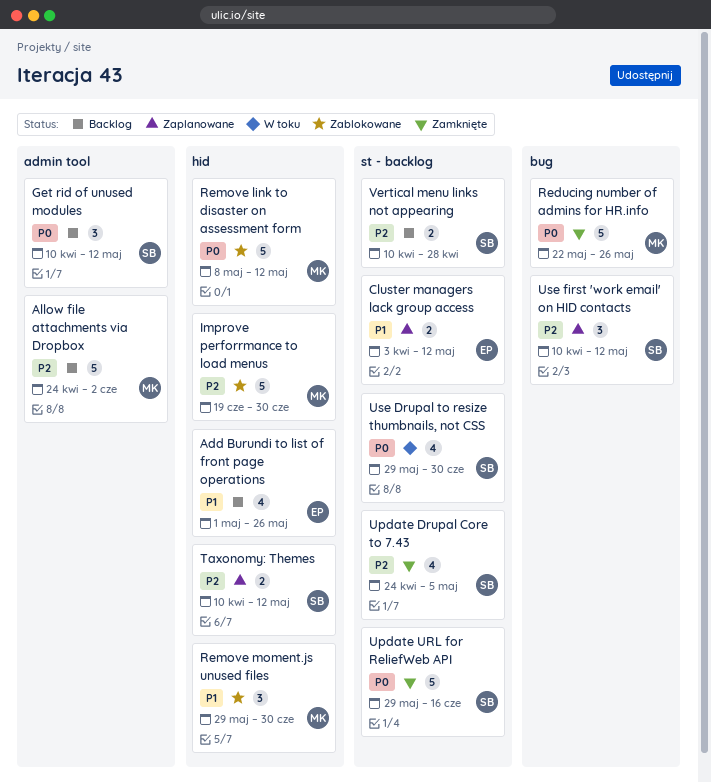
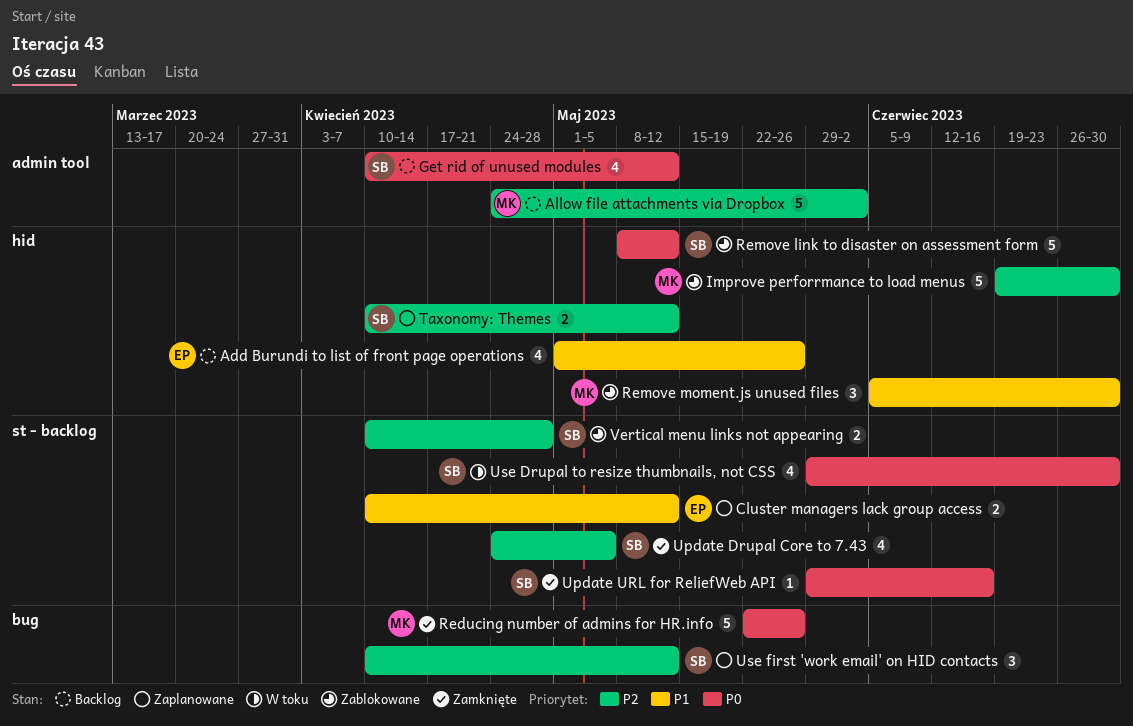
Cluster managers lack group access, start: Apr 3 -> Apr 10
Get rid of unused modules, estimate: 3 -> 4
Remove link to disaster on assessment form, owner: MK -> SB
Remove moment.js unused files, start: May 29 -> Jun 5
Update URL for ReliefWeb API, estimate: 5 -> 1
Vertical menu links not appearing, status: Backlog -> Zablokowane

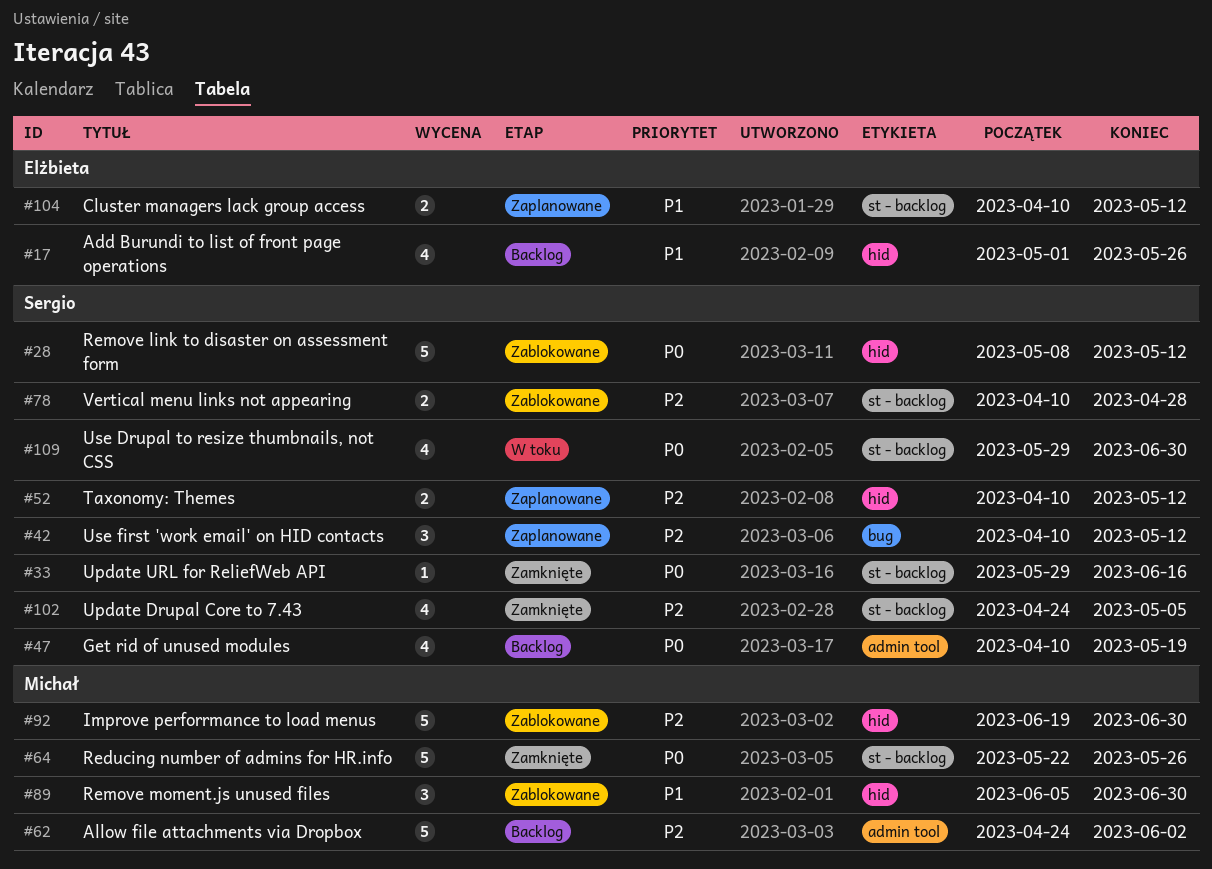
Get rid of unused modules, due: May 12 -> May 19
Reducing number of admins for HR.info, label: bug -> st - backlog

